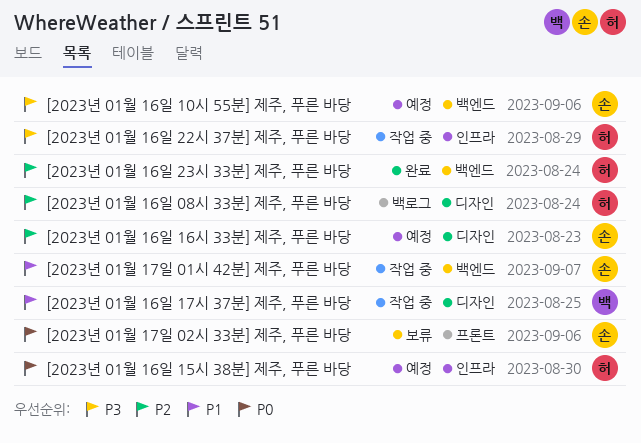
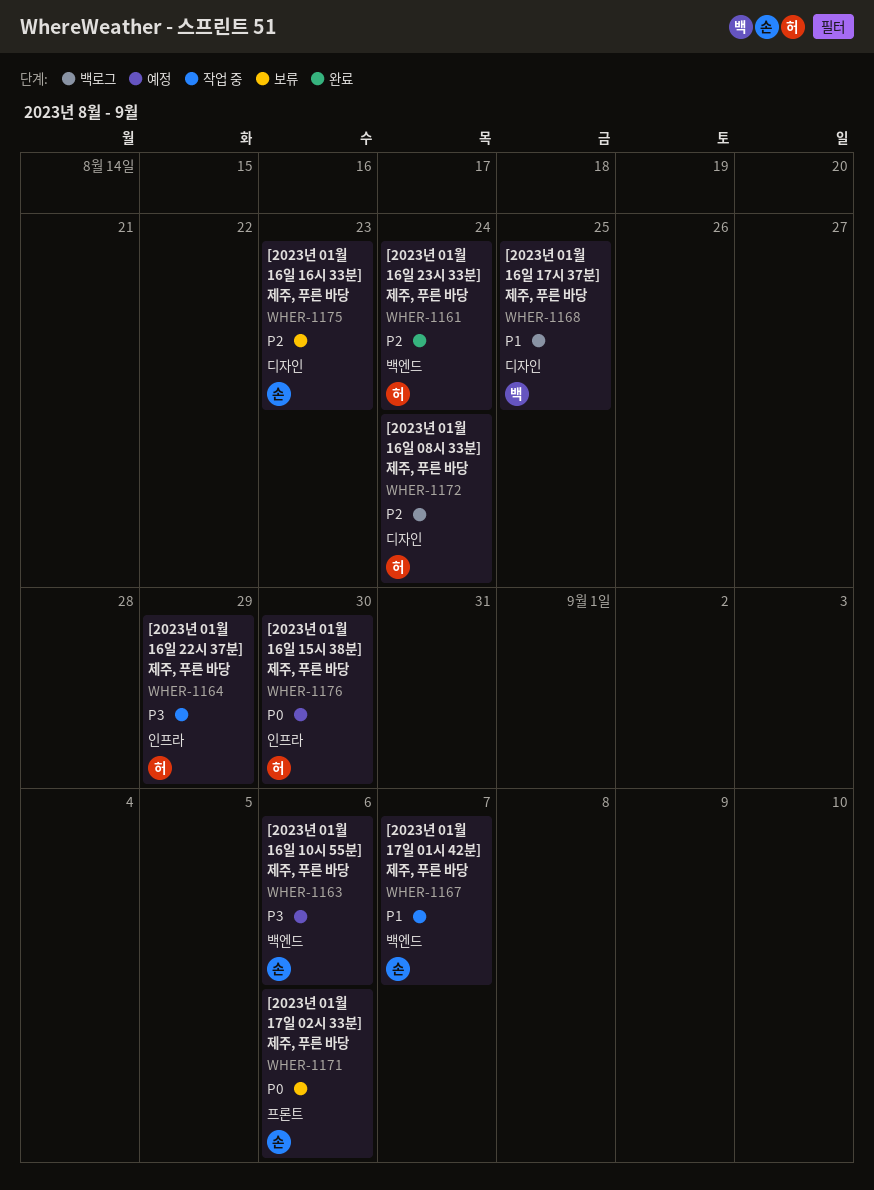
[2023년 01월 16일 16시 33분] 제주, 푸른 바당, status: 예정 -> 보류
[2023년 01월 16일 17시 37분] 제주, 푸른 바당, status: 작업 중 -> 백로그

